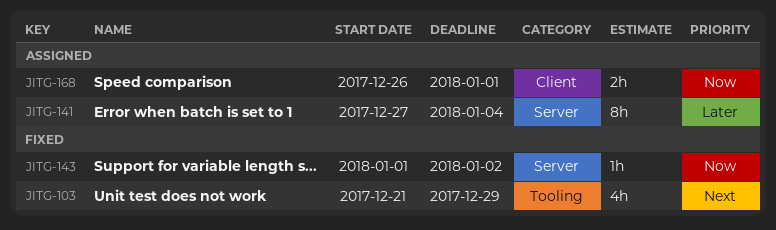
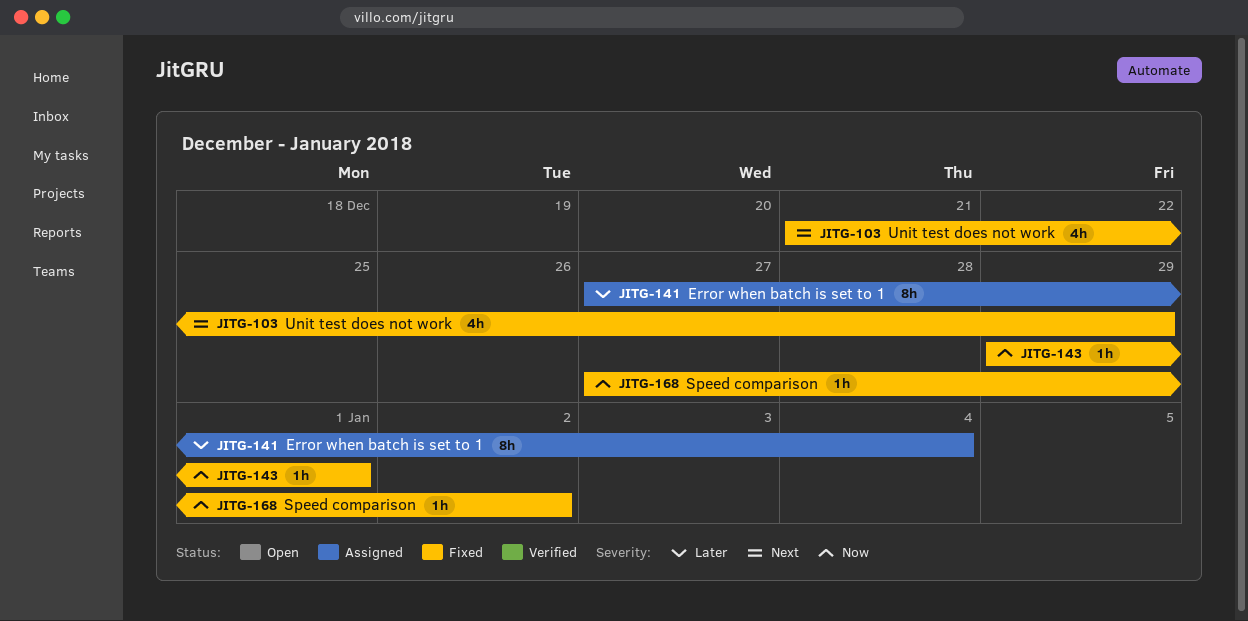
JITG-143, start: Jan 1 -> Dec 29
JITG-143, due: Jan 2 -> Jan 1
JITG-168, status: Assigned -> Fixed
JITG-168, estimate: 2h -> 1h
JITG-168, start: Dec 26 -> Dec 27
JITG-168, due: Jan 1 -> Jan 2

